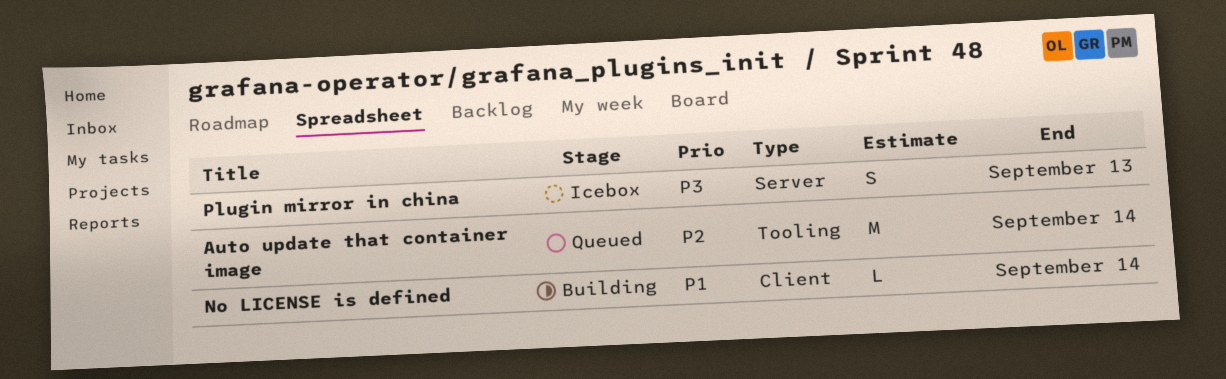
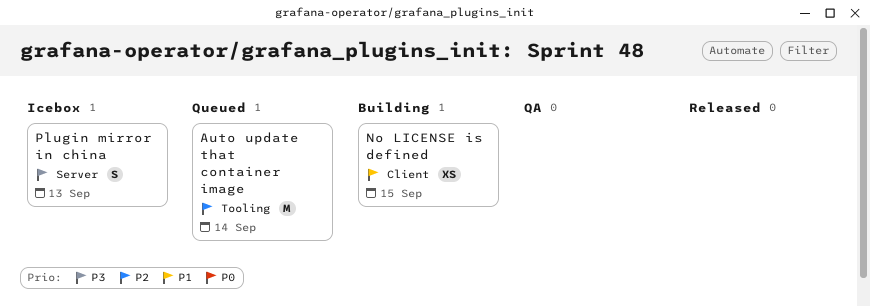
No LICENSE is defined, estimate: L -> XS
No LICENSE is defined, due: Sep 14 -> Sep 15

